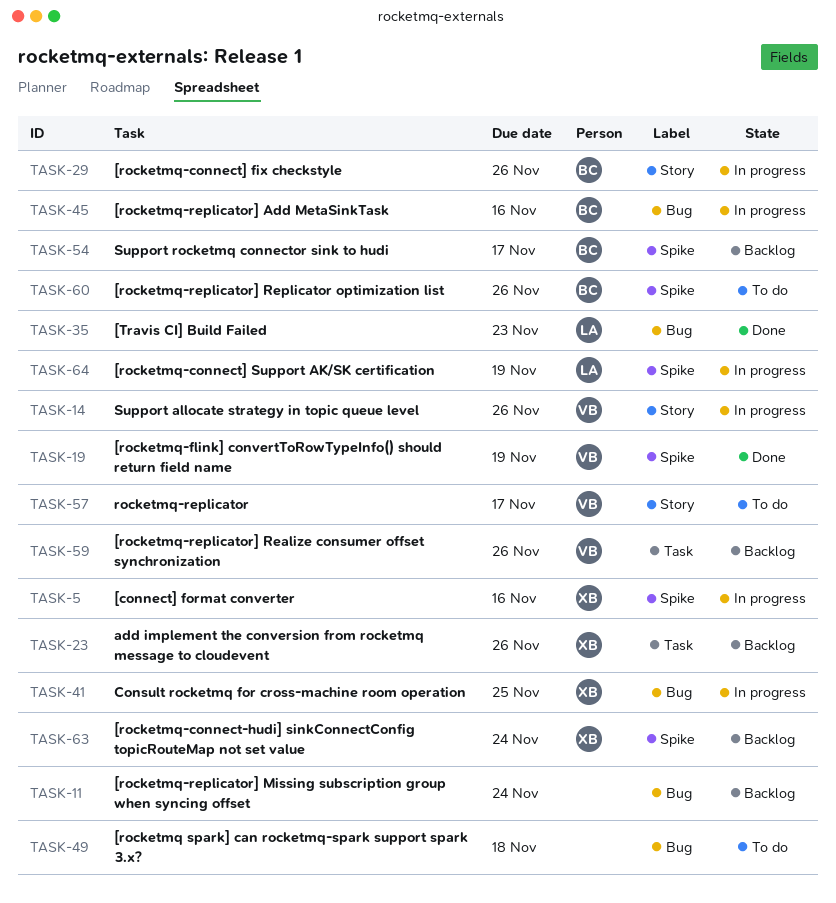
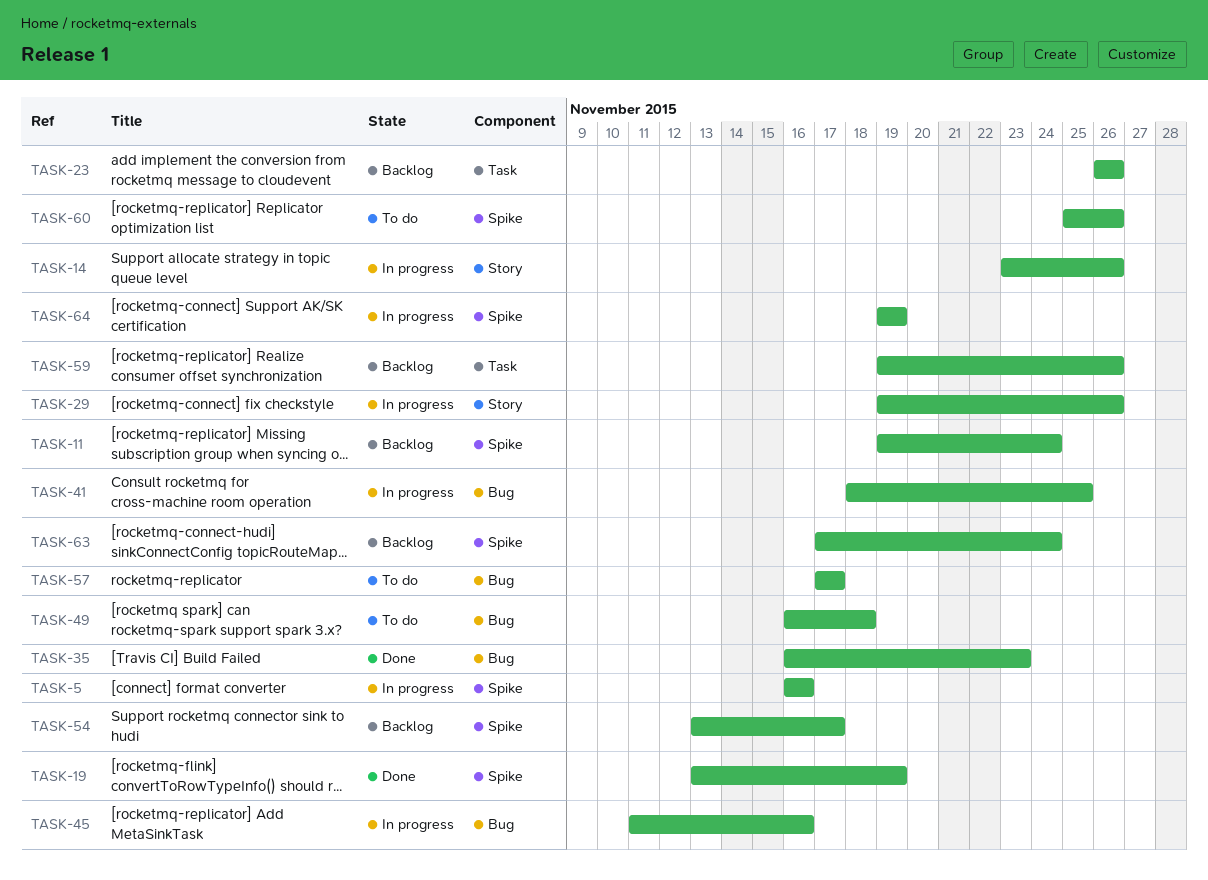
TASK-11, label: Bug -> Spike
TASK-57, label: Story -> Bug

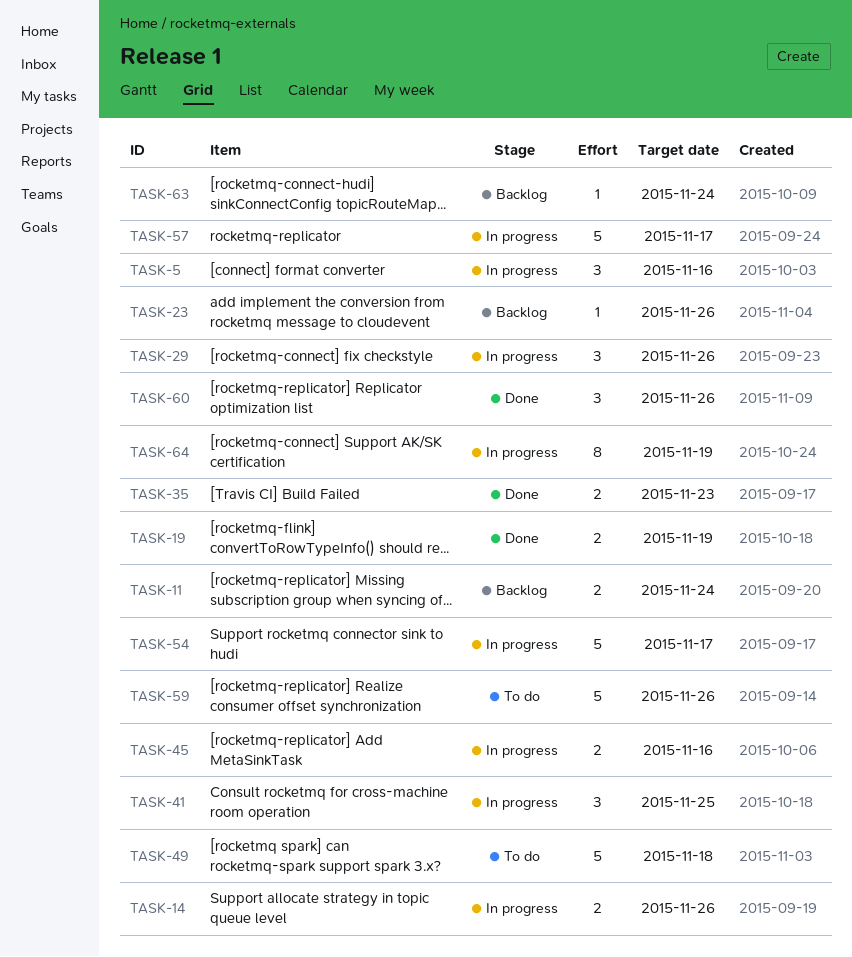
TASK-54, status: Backlog -> In progress
TASK-57, status: To do -> In progress
TASK-59, status: Backlog -> To do
TASK-60, status: To do -> Done

